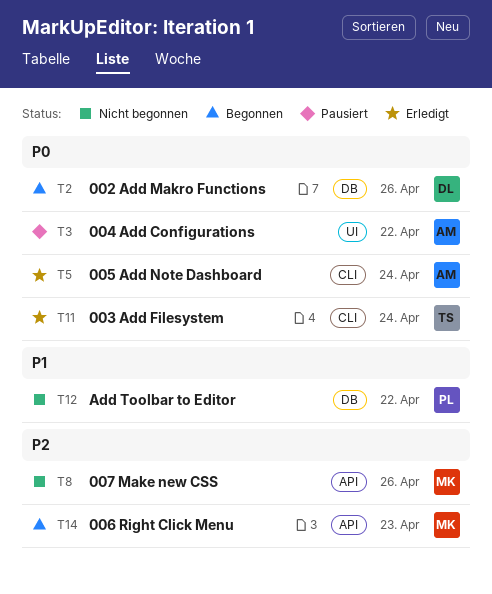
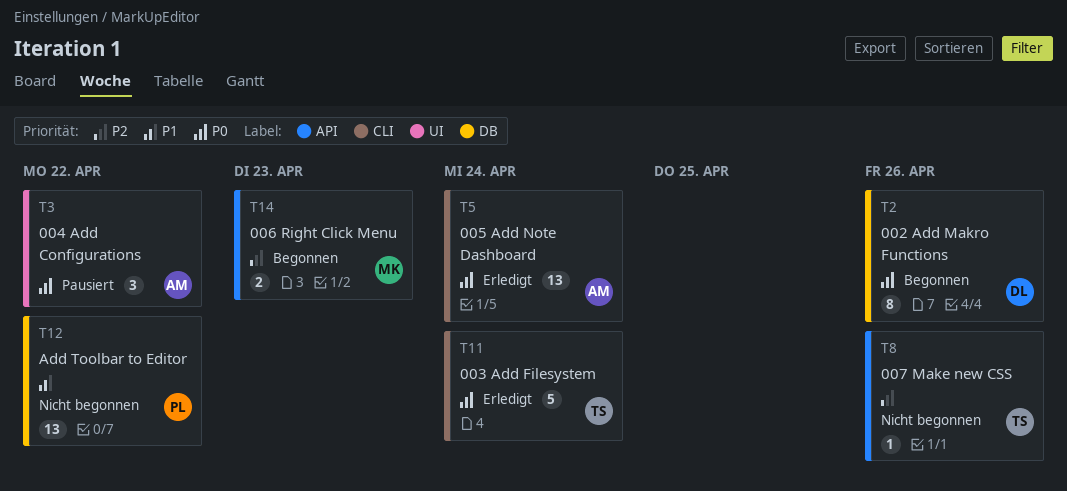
T8, owner: MK -> TS

